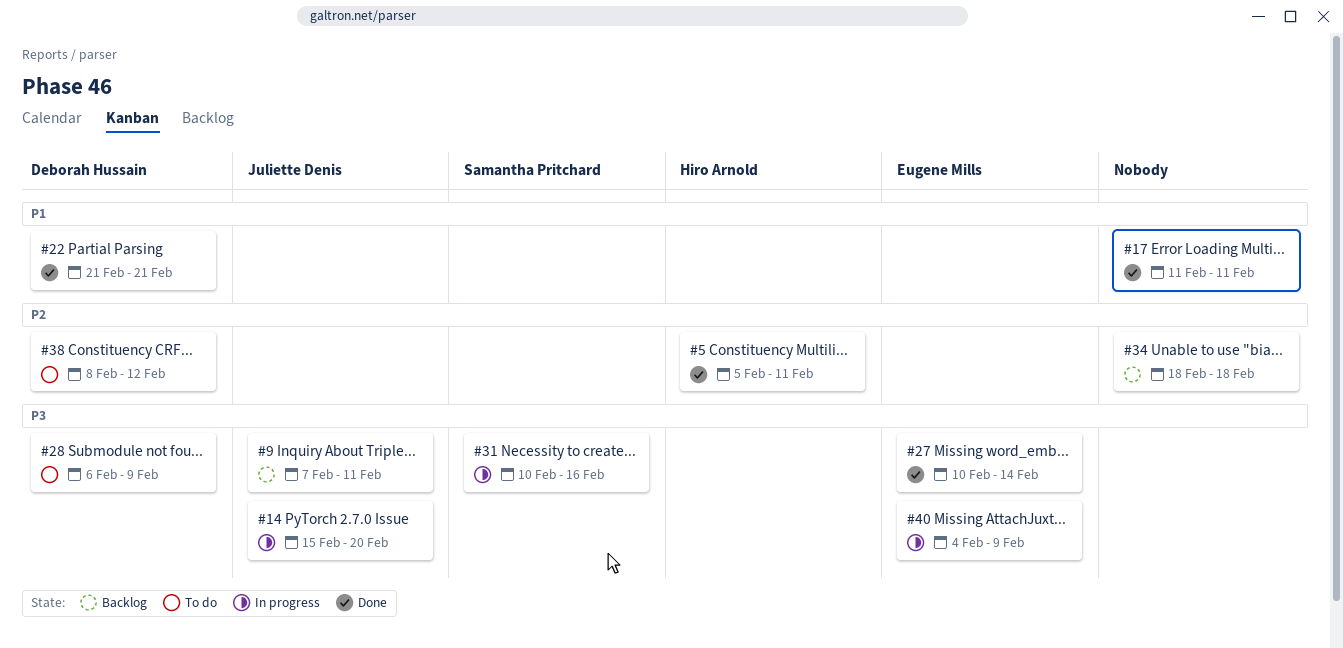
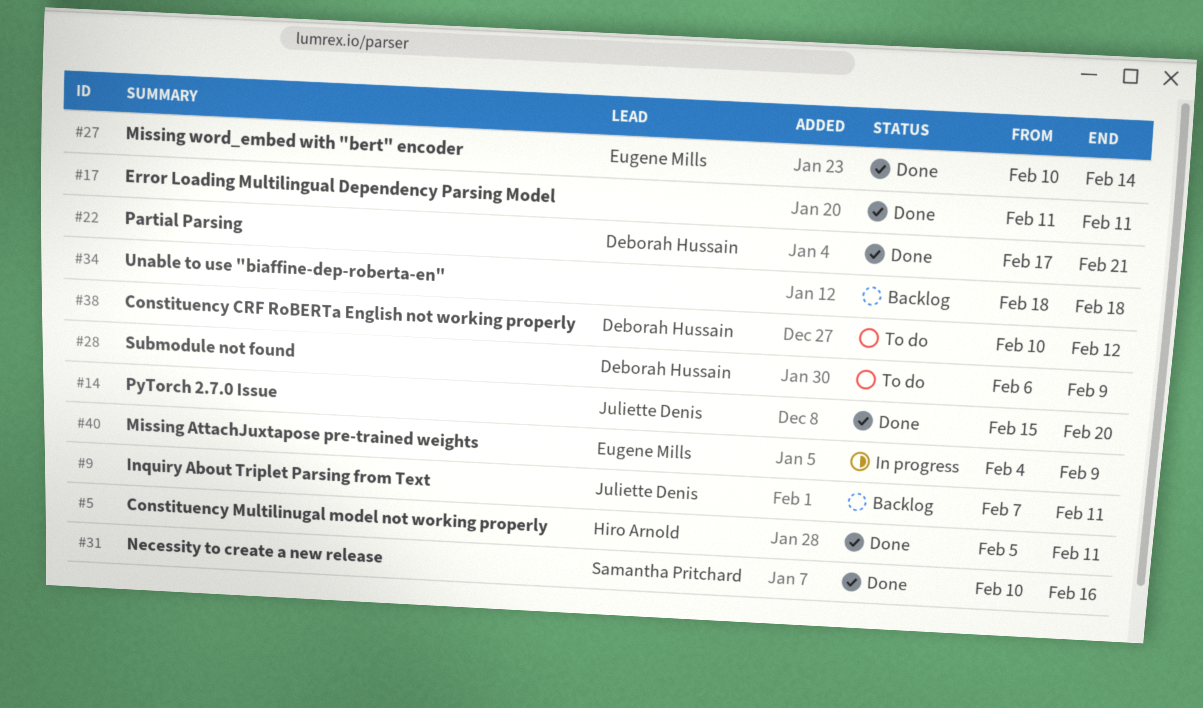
#14, status: In progress -> Done
#22, start: Feb 21 -> Feb 17
#31, status: In progress -> Done
#38, start: Feb 8 -> Feb 10

